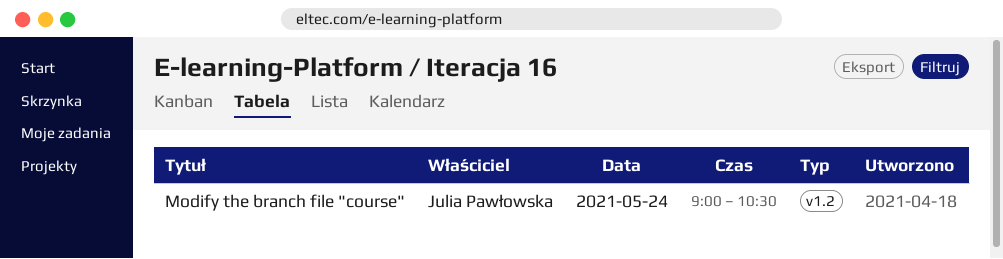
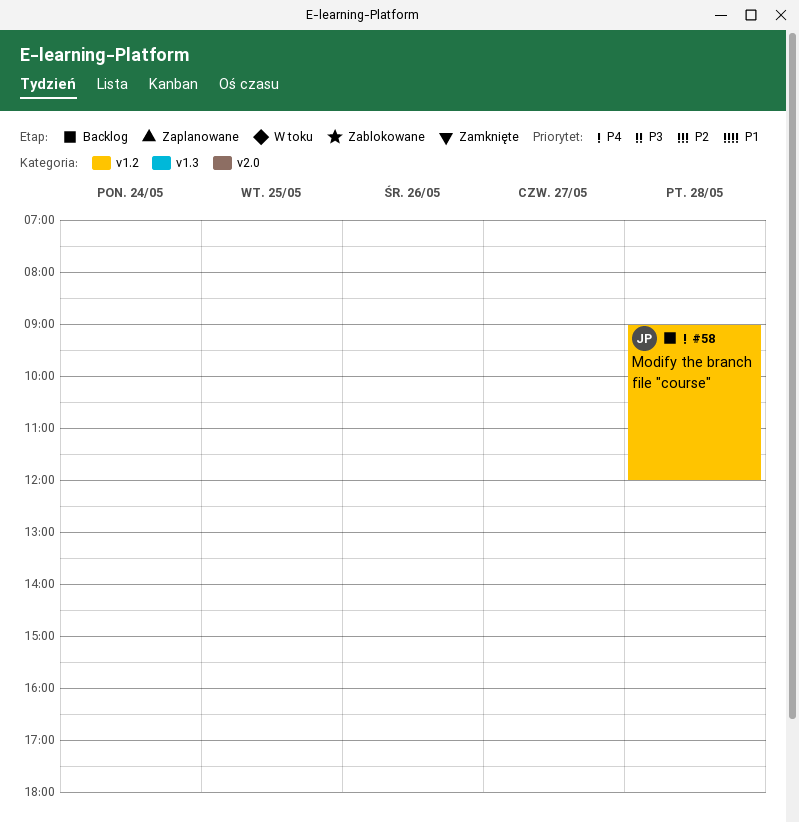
Modify the branch file "course", day: May 24 -> May 28
Modify the branch file "course", ends: 10:30 -> 12:00

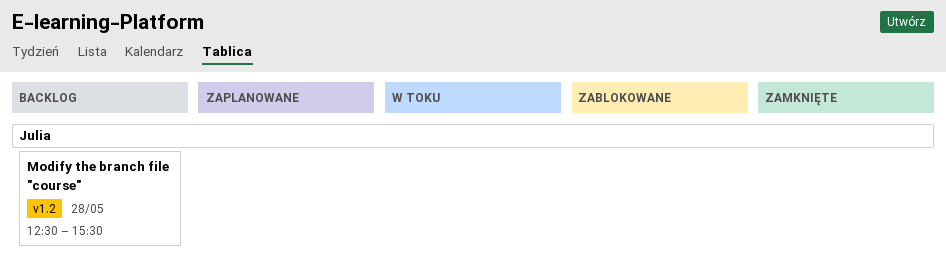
Modify the branch file "course", begins: 09:00 -> 12:30
Modify the branch file "course", ends: 12:00 -> 15:30

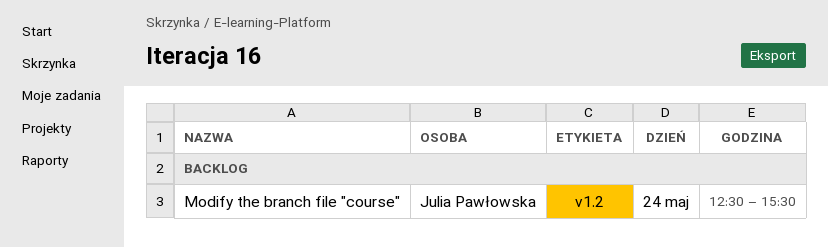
Modify the branch file "course", day: May 28 -> May 24

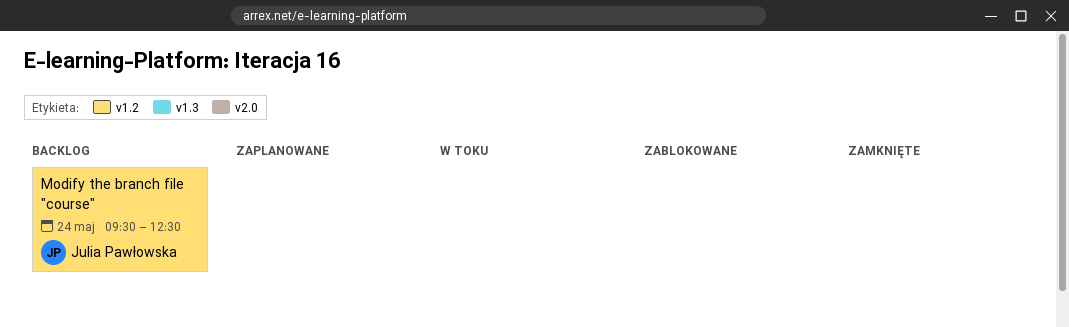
Modify the branch file "course", begins: 12:30 -> 09:30
Modify the branch file "course", ends: 15:30 -> 12:30

